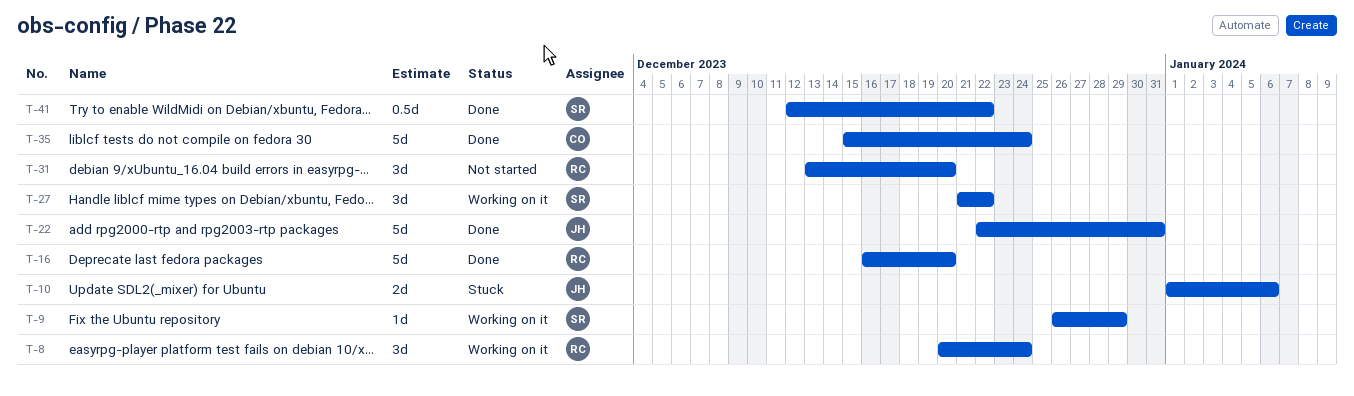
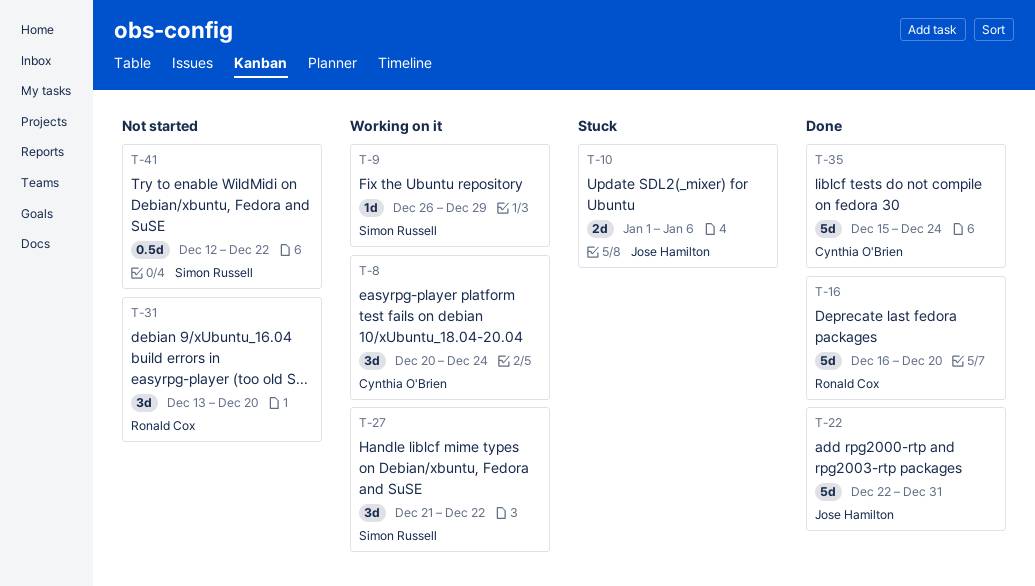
T-8, owner: Ronald Cox -> Cynthia O'Brien
T-41, status: Done -> Not started

